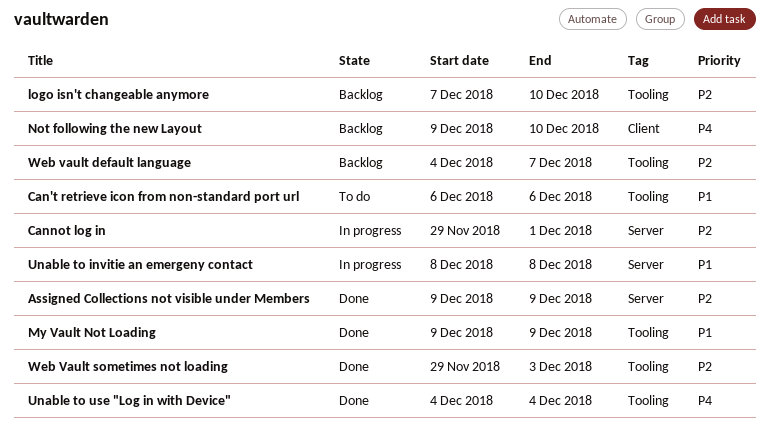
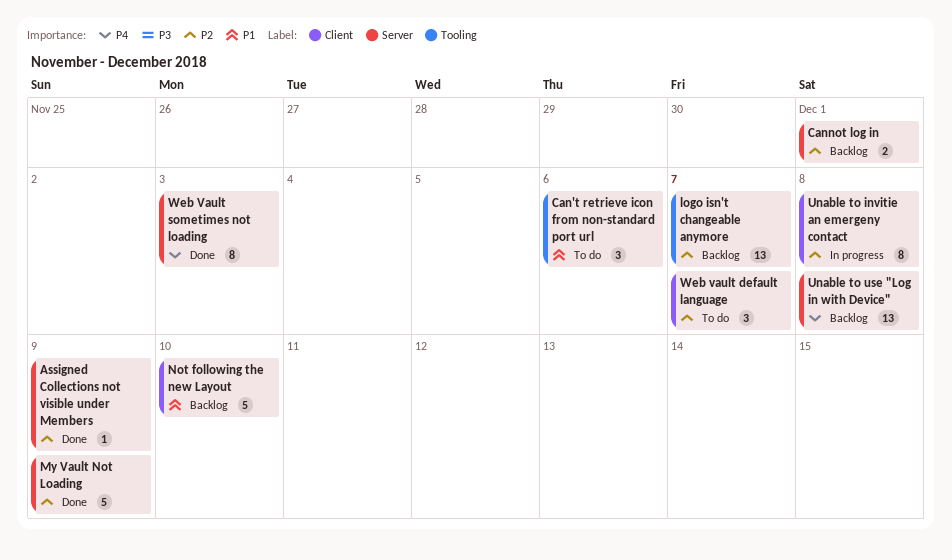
Cannot log in, status: In progress -> Backlog
logo isn't changeable anymore, due: Dec 10 -> Dec 7
My Vault Not Loading, priority: P1 -> P2
My Vault Not Loading, label: Tooling -> Server
Not following the new Layout, priority: P4 -> P1
Unable to invitie an emergeny contact, priority: P1 -> P2
Unable to invitie an emergeny contact, label: Server -> Client
Unable to use "Log in with Device", status: Done -> Backlog
Unable to use "Log in with Device", label: Tooling -> Server
Unable to use "Log in with Device", due: Dec 4 -> Dec 8
Web vault default language, status: Backlog -> To do
Web vault default language, label: Tooling -> Client
Web Vault sometimes not loading, priority: P2 -> P4
Web Vault sometimes not loading, label: Tooling -> Server

